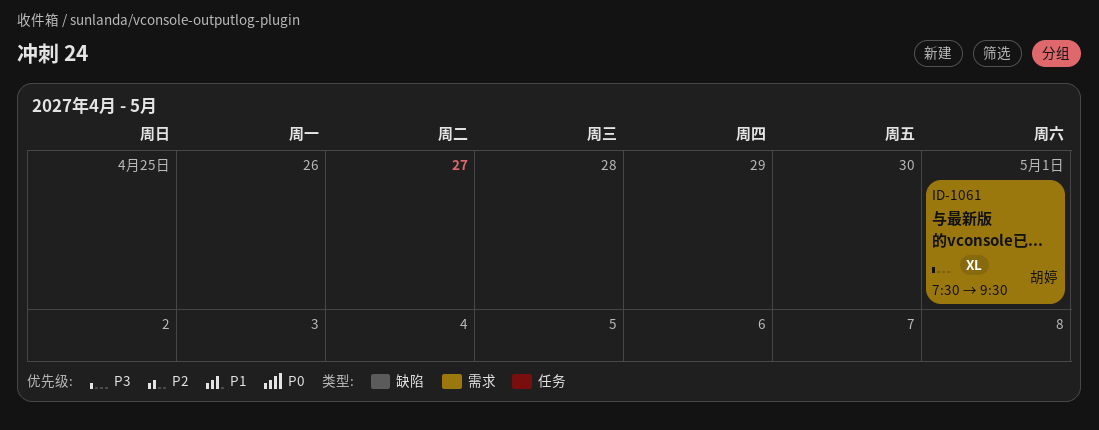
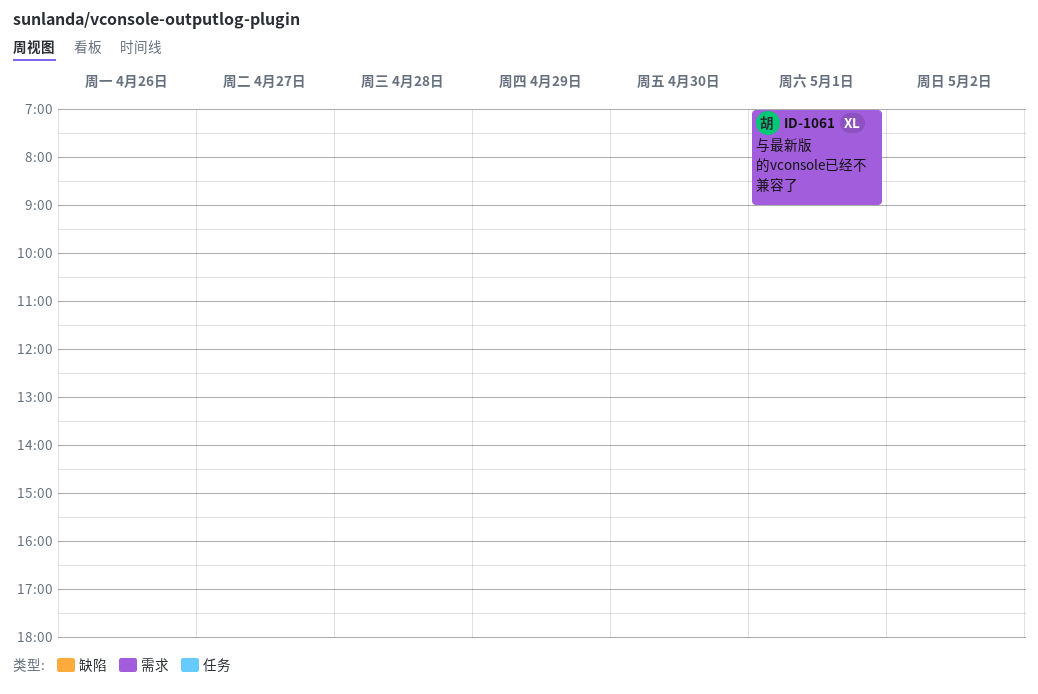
ID-1061, begins: 07:30 -> 07:00
ID-1061, ends: 09:30 -> 09:00

